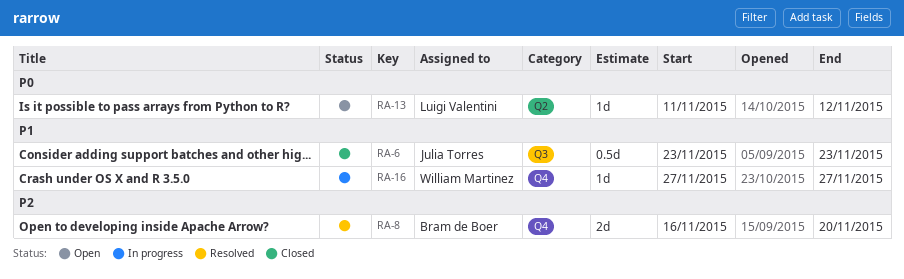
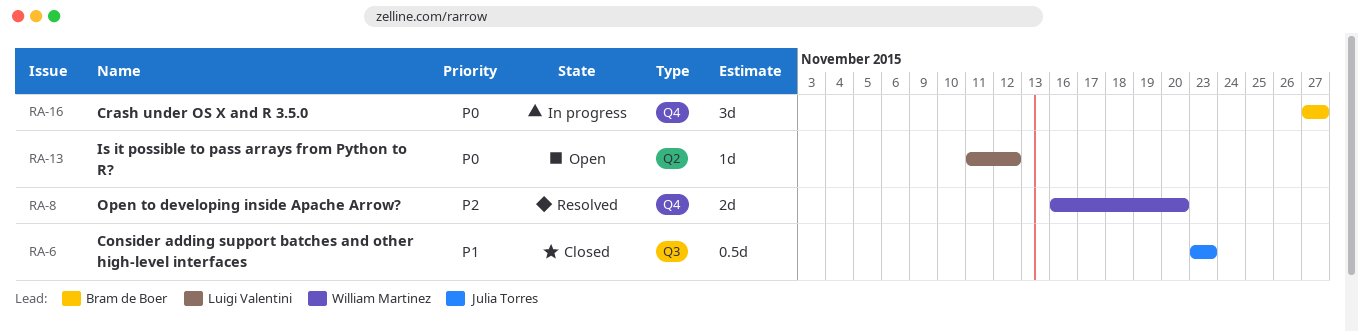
RA-8, owner: Bram de Boer -> William Martinez
RA-16, owner: William Martinez -> Bram de Boer
RA-16, priority: P1 -> P0
RA-16, estimate: 1d -> 3d

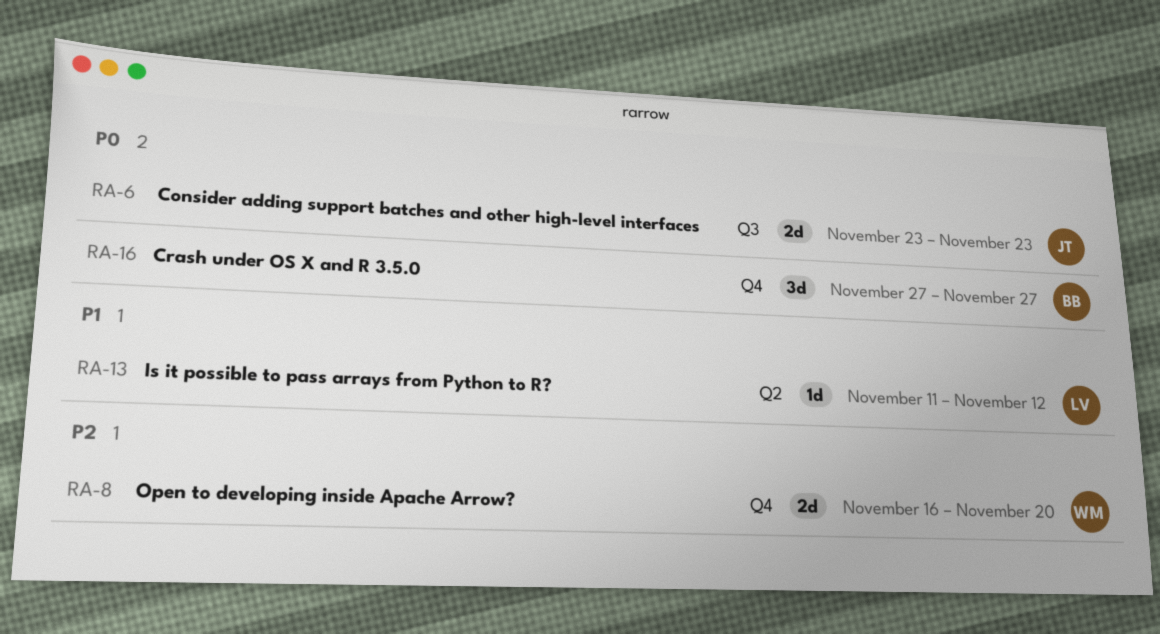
RA-6, priority: P1 -> P0
RA-6, estimate: 0.5d -> 2d
RA-13, priority: P0 -> P1

